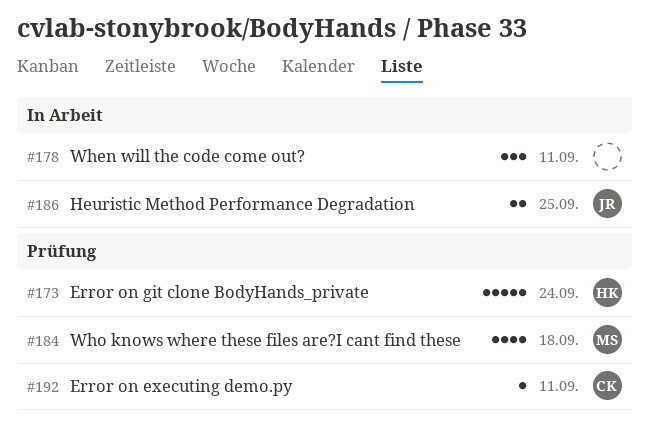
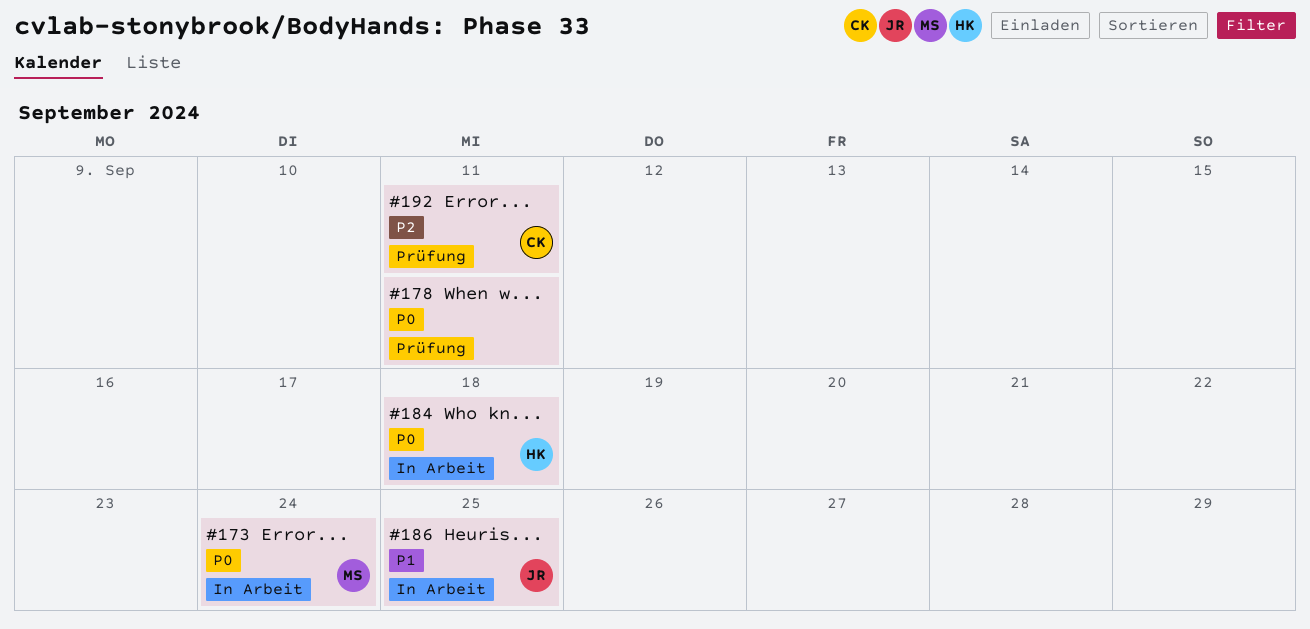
#173, status: Prüfung -> In Arbeit
#173, owner: HK -> MS
#178, status: In Arbeit -> Prüfung
#184, status: Prüfung -> In Arbeit
#184, owner: MS -> HK

